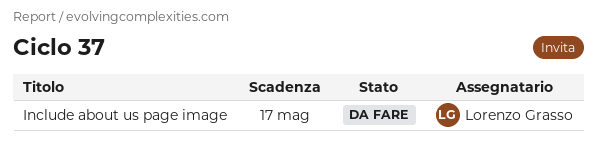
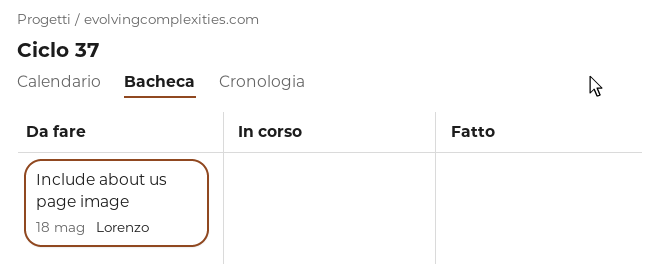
Include about us page image, due: May 17 -> May 18

